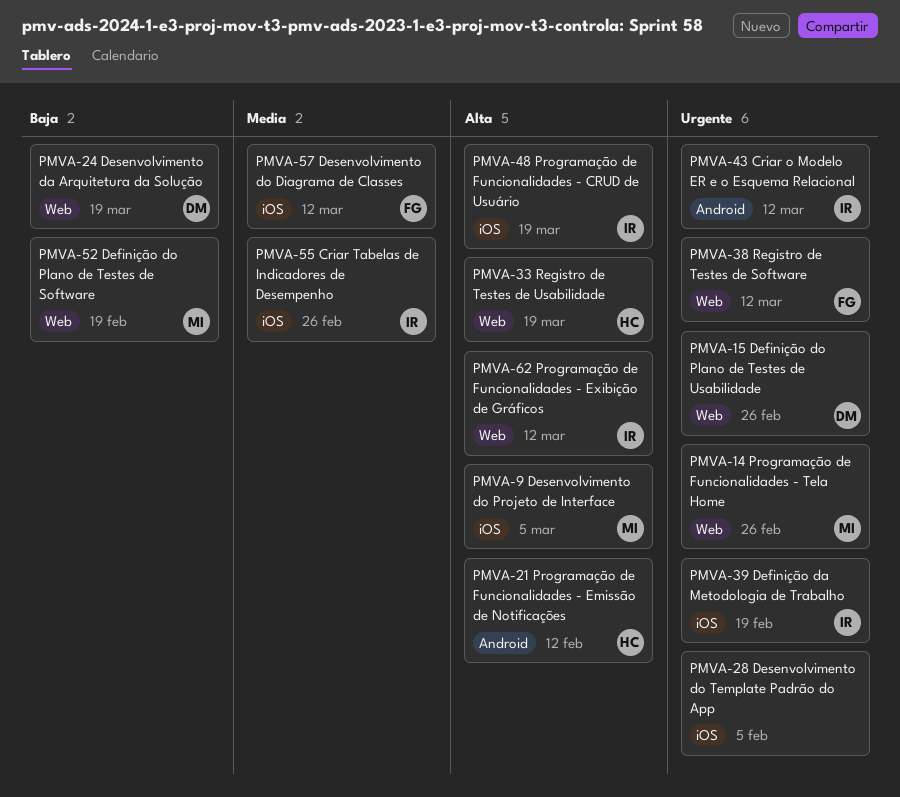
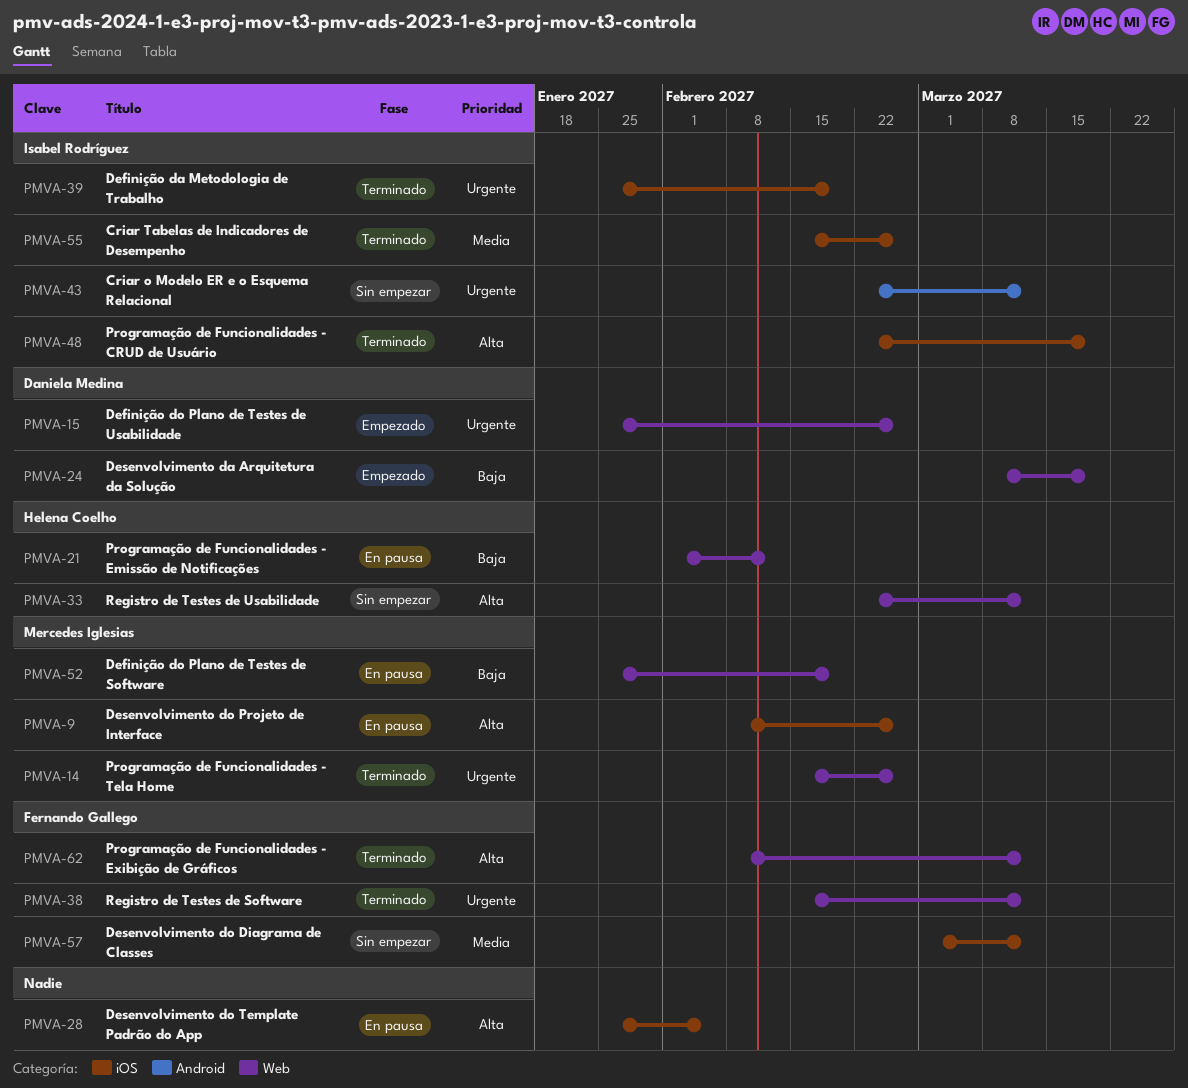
PMVA-9, due: Mar 5 -> Feb 26
PMVA-21, priority: Alta -> Baja
PMVA-21, label: Android -> Web
PMVA-28, priority: Urgente -> Alta
PMVA-33, due: Mar 19 -> Mar 12
PMVA-62, owner: Isabel Rodríguez -> Fernando Gallego

